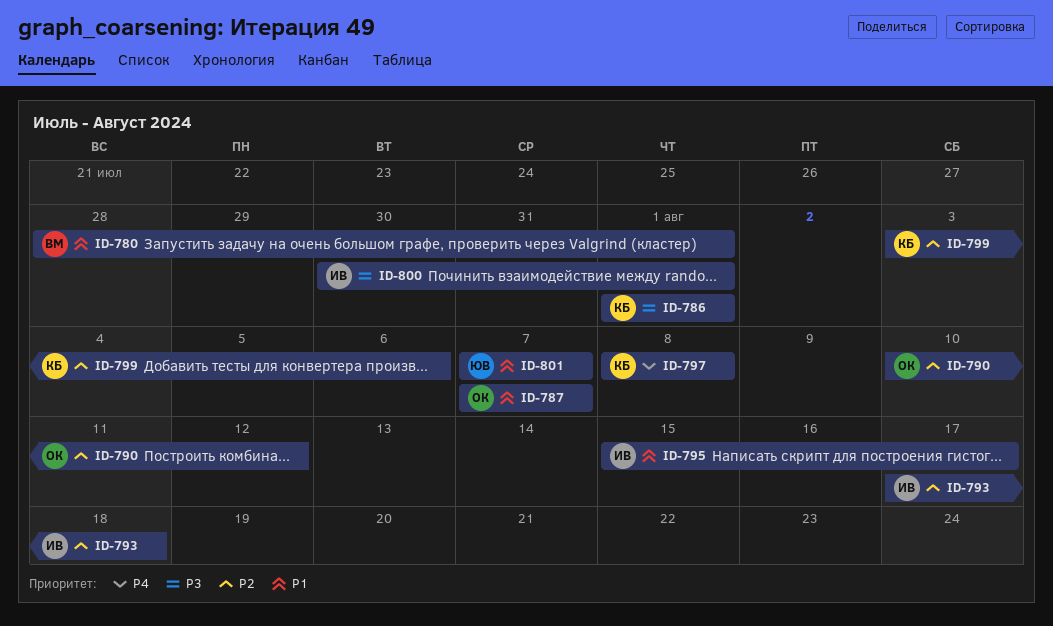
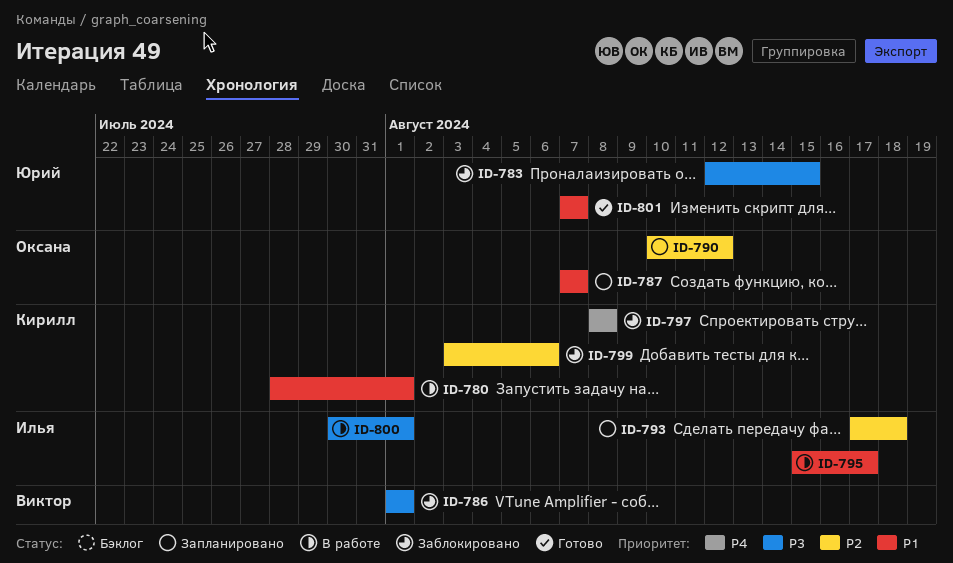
ID-780, owner: Виктор -> Кирилл
ID-783: none -> present
ID-786, owner: Кирилл -> Виктор

